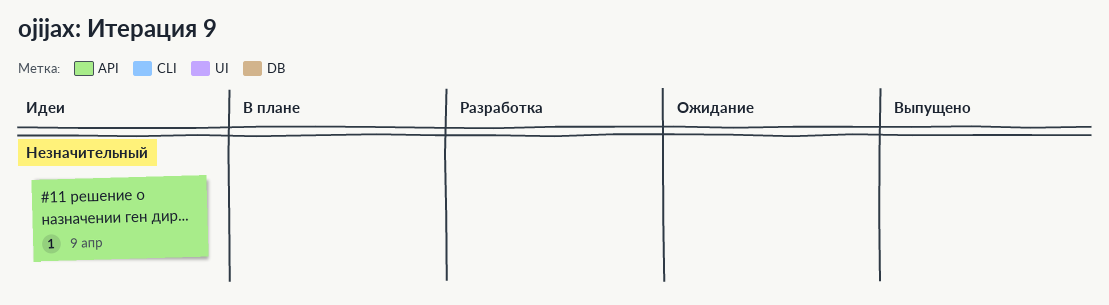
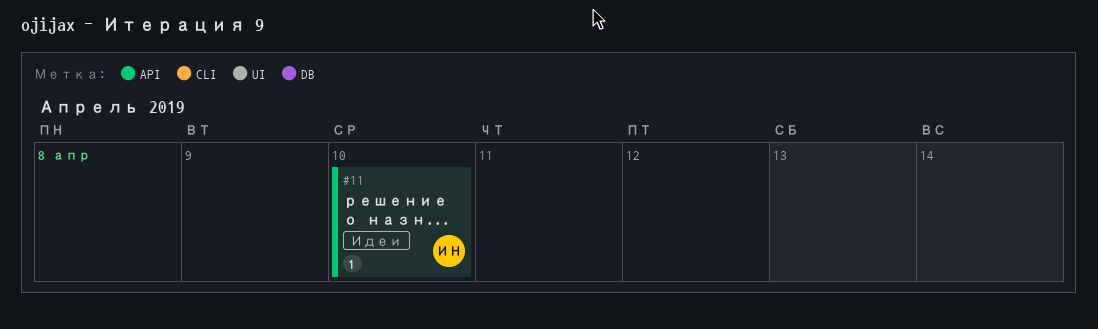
#11, due: Apr 9 -> Apr 10

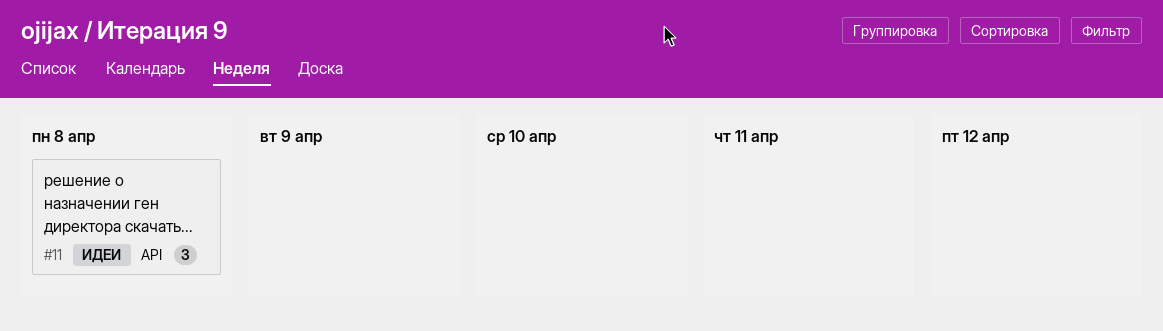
#11, estimate: 1 -> 3
#11, due: Apr 10 -> Apr 8

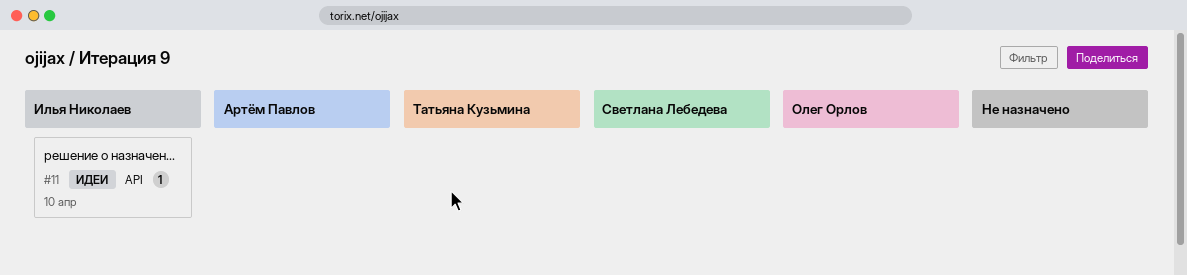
#11, estimate: 3 -> 1
#11, due: Apr 8 -> Apr 10

